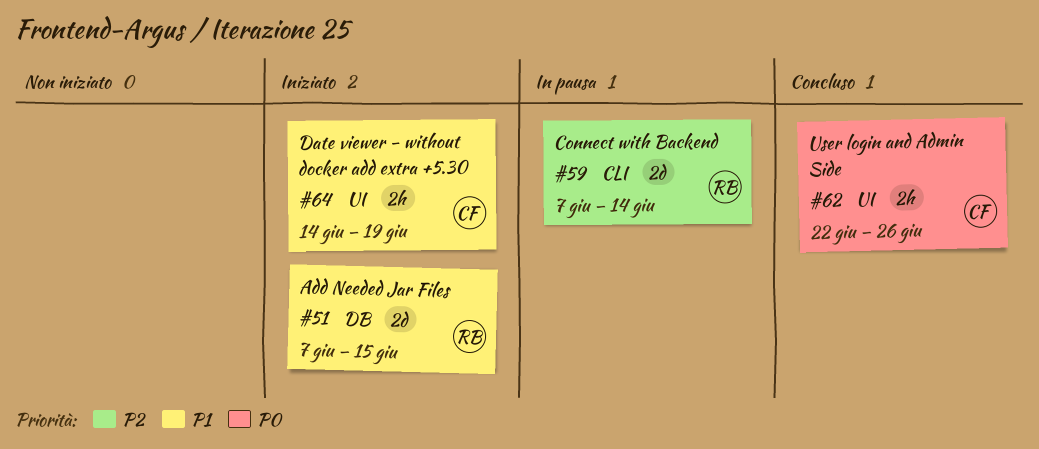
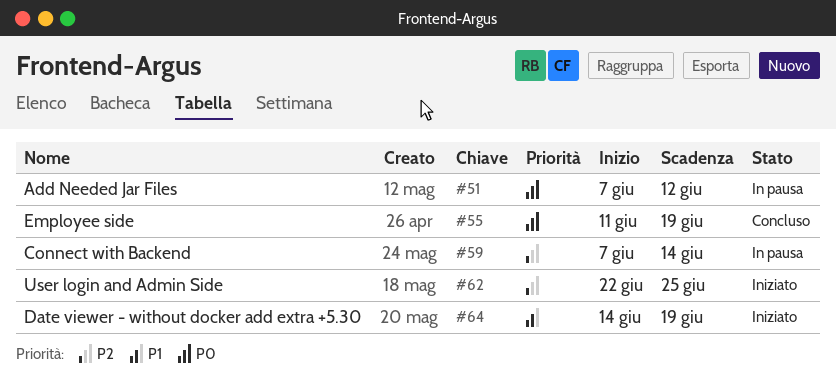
#51, status: Iniziato -> In pausa
#51, priority: P1 -> P0
#51, due: Jun 15 -> Jun 12
#55: none -> present
#62, status: Concluso -> Iniziato
#62, priority: P0 -> P2
#62, due: Jun 26 -> Jun 25

